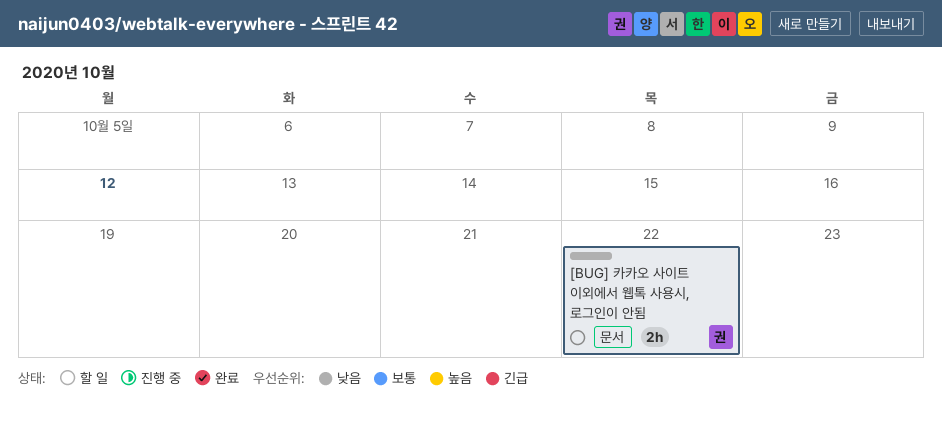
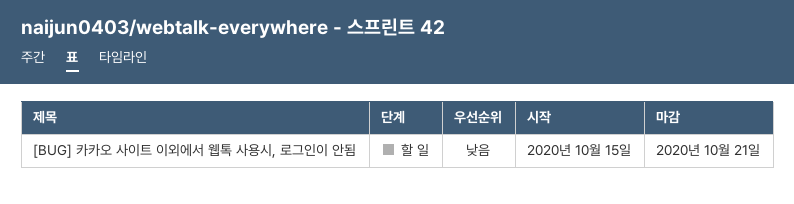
[BUG] 카카오 사이트 이외에서 웹톡 사용시, 로그인이 안됨, due: Oct 22 -> Oct 21

